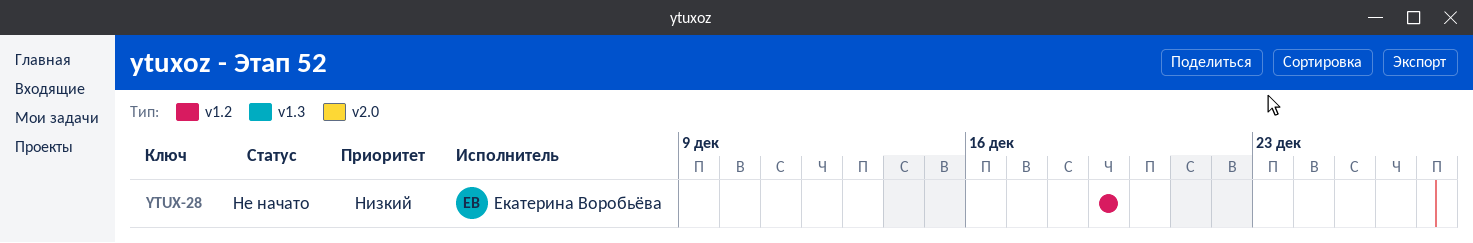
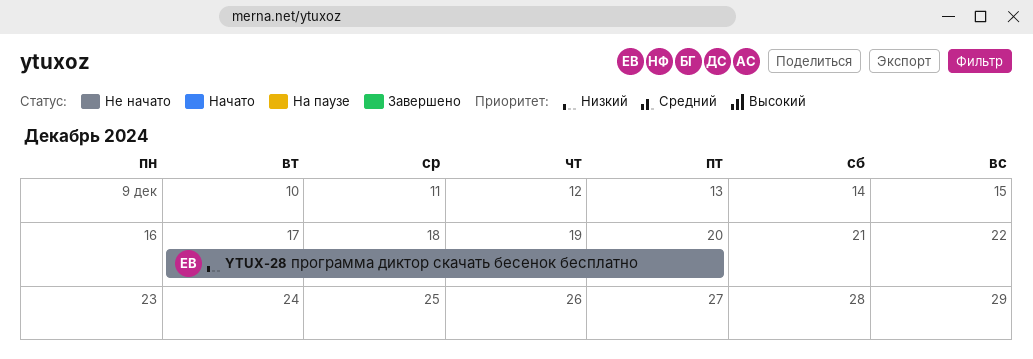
YTUX-28, start: Dec 19 -> Dec 17
YTUX-28, due: Dec 19 -> Dec 20

